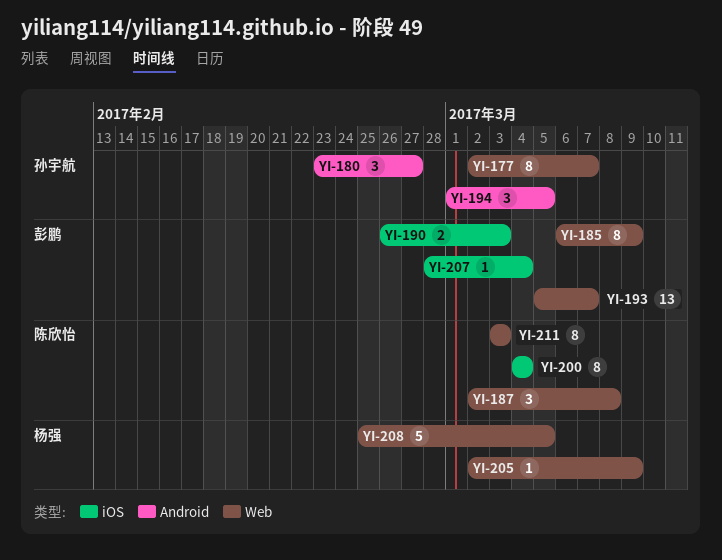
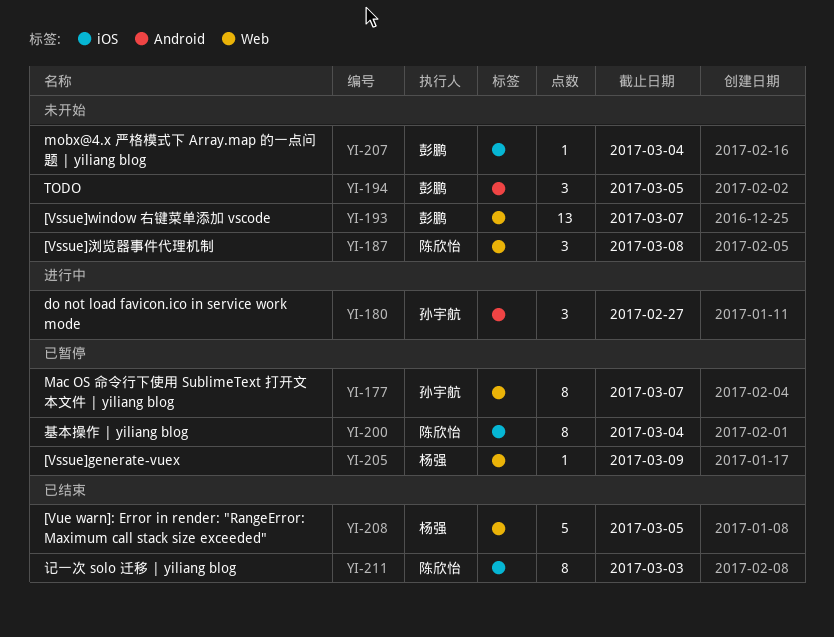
YI-185: present -> none
YI-190: present -> none
YI-194, owner: 孙宇航 -> 彭鹏
YI-211, label: Web -> iOS

